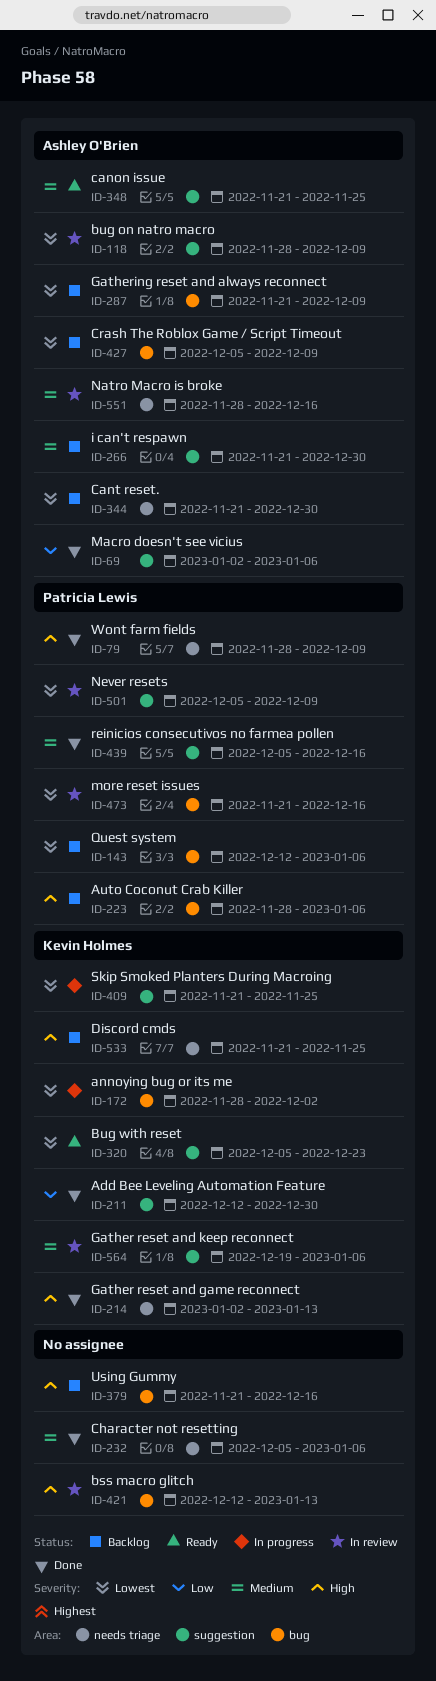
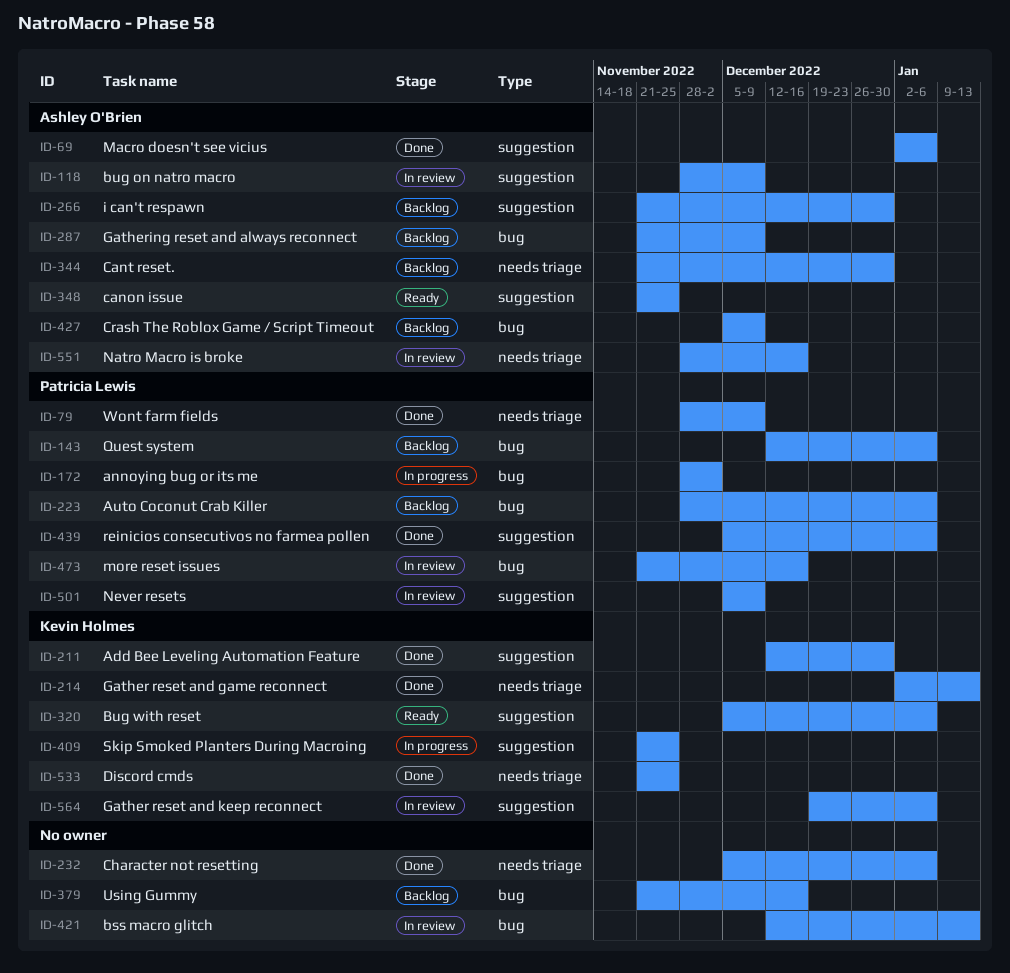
ID-172, owner: Kevin Holmes -> Patricia Lewis
ID-320, due: Dec 23 -> Jan 6
ID-439, due: Dec 16 -> Jan 6
ID-533, status: Backlog -> Done

